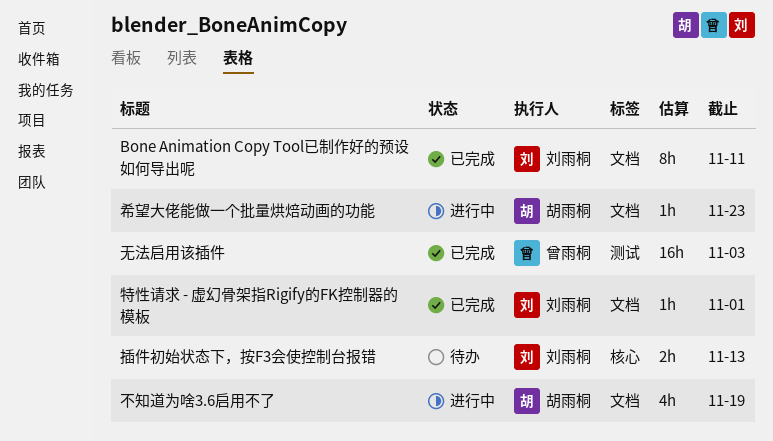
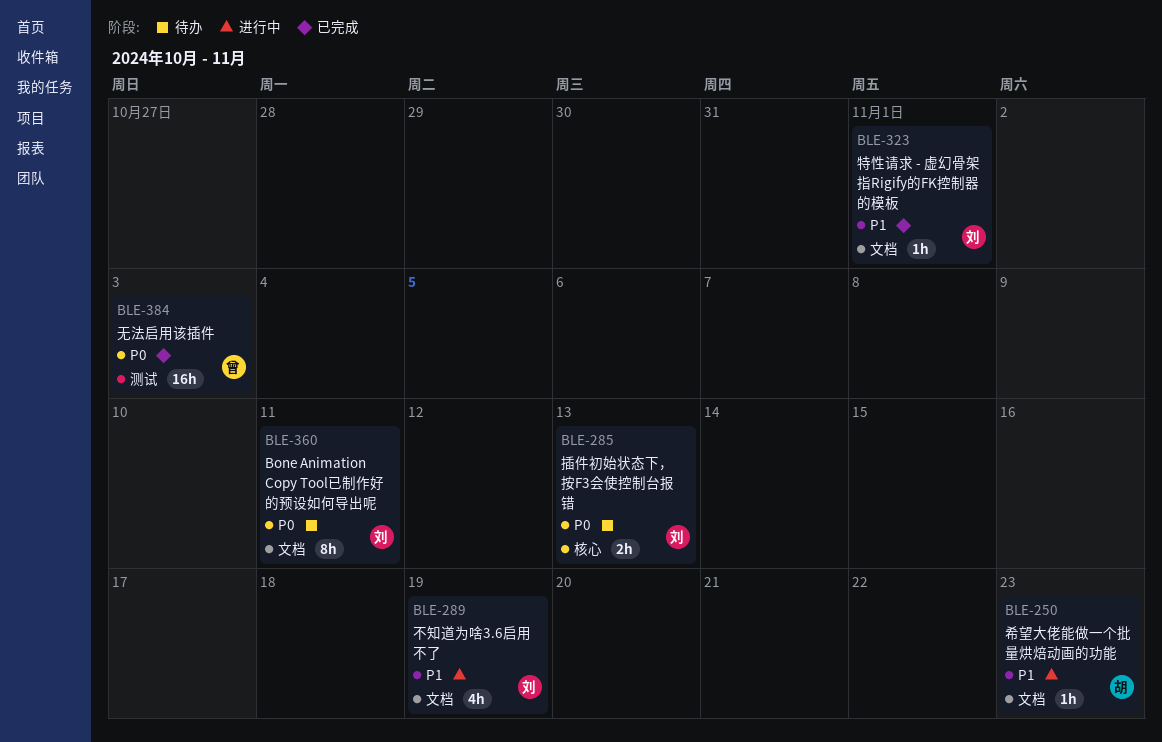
Bone Animation Copy Tool已制作好的预设如何导出呢, status: 已完成 -> 待办
不知道为啥3.6启用不了, owner: 胡雨桐 -> 刘雨桐

